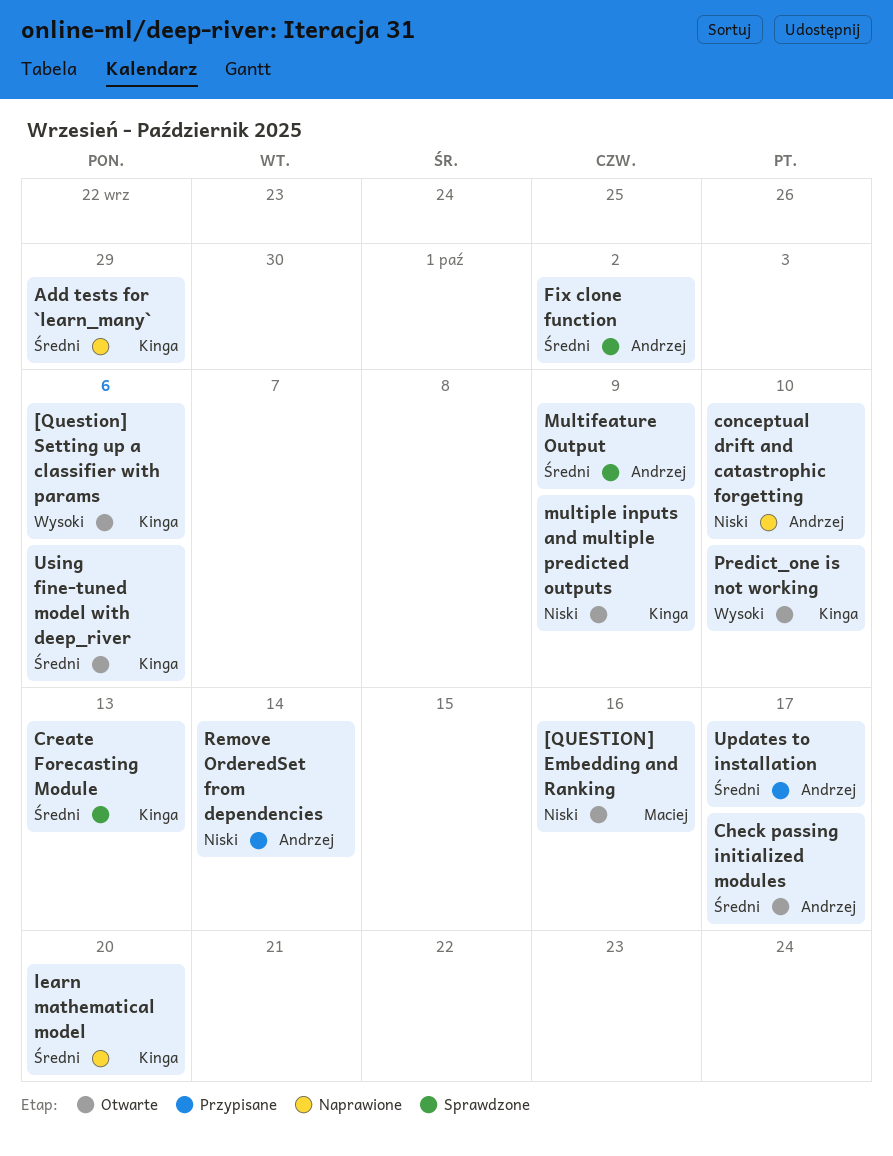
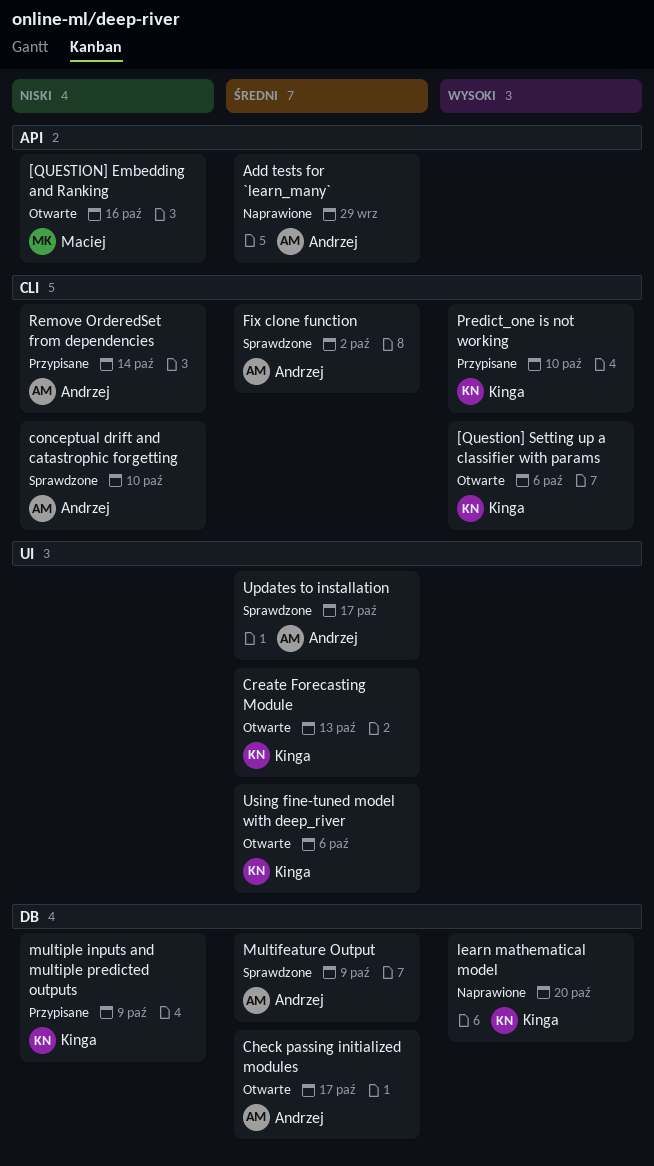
Add tests for `learn_many`, owner: Kinga -> Andrzej
conceptual drift and catastrophic forgetting, status: Naprawione -> Sprawdzone
Create Forecasting Module, status: Sprawdzone -> Otwarte
learn mathematical model, priority: Średni -> Wysoki
multiple inputs and multiple predicted outputs, status: Otwarte -> Przypisane
Predict_one is not working, status: Otwarte -> Przypisane
Updates to installation, status: Przypisane -> Sprawdzone

